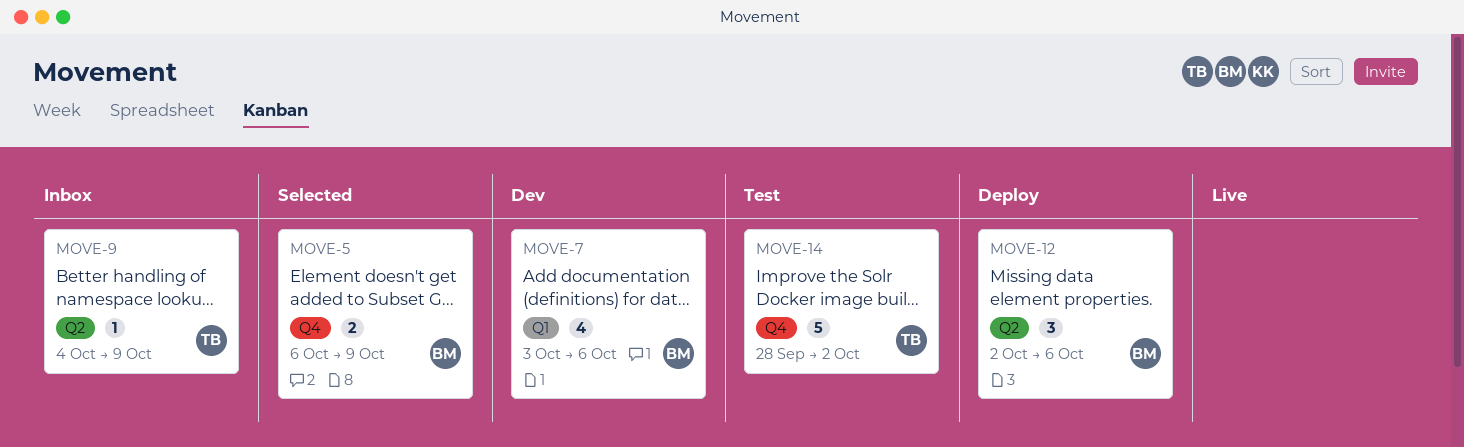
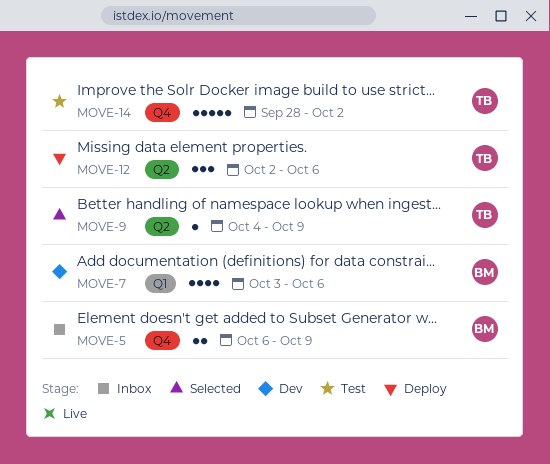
MOVE-5, status: Selected -> Inbox
MOVE-9, status: Inbox -> Selected
MOVE-12, owner: BM -> TB

